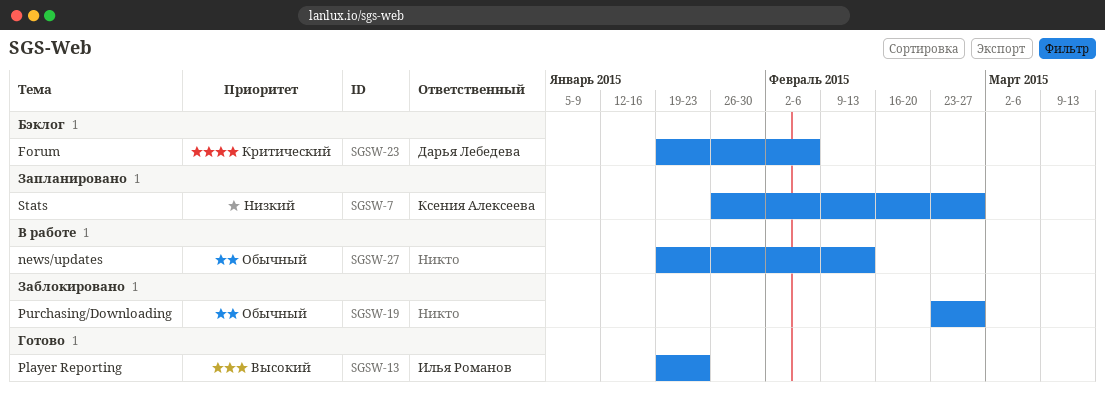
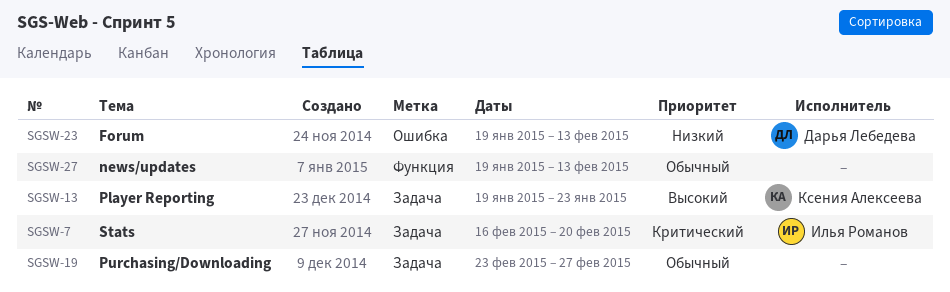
SGSW-7, owner: Ксения Алексеева -> Илья Романов
SGSW-7, priority: Низкий -> Критический
SGSW-7, start: Jan 26 -> Feb 16
SGSW-7, due: Feb 27 -> Feb 20
SGSW-13, owner: Илья Романов -> Ксения Алексеева
SGSW-23, priority: Критический -> Низкий
SGSW-23, due: Feb 6 -> Feb 13

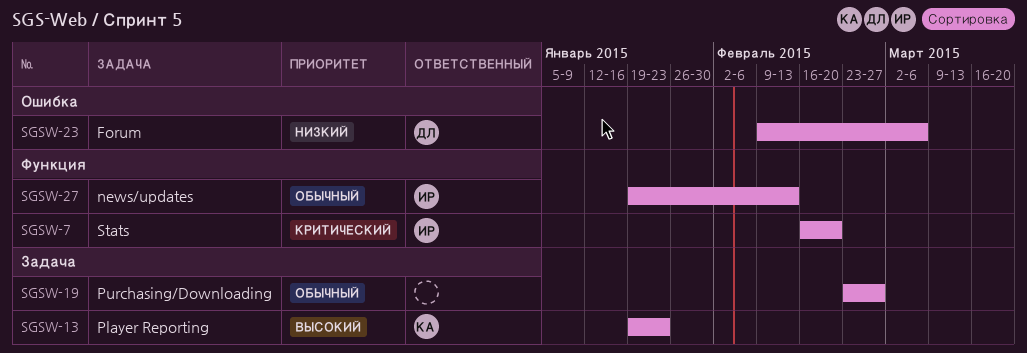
SGSW-7, label: Задача -> Функция
SGSW-23, start: Jan 19 -> Feb 9
SGSW-23, due: Feb 13 -> Mar 6
SGSW-27, owner: none -> Илья Романов

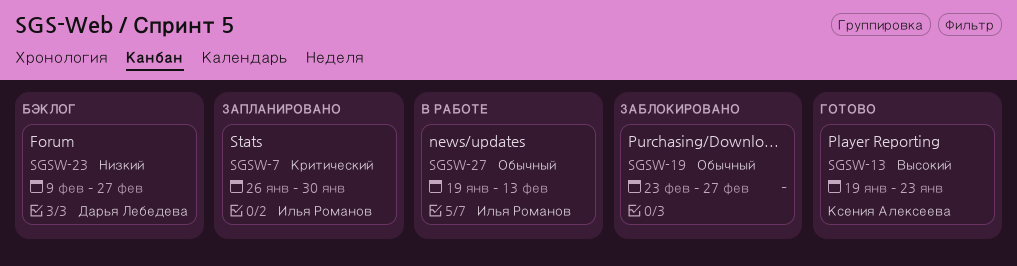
SGSW-7, start: Feb 16 -> Jan 26
SGSW-7, due: Feb 20 -> Jan 30
SGSW-23, due: Mar 6 -> Feb 27

